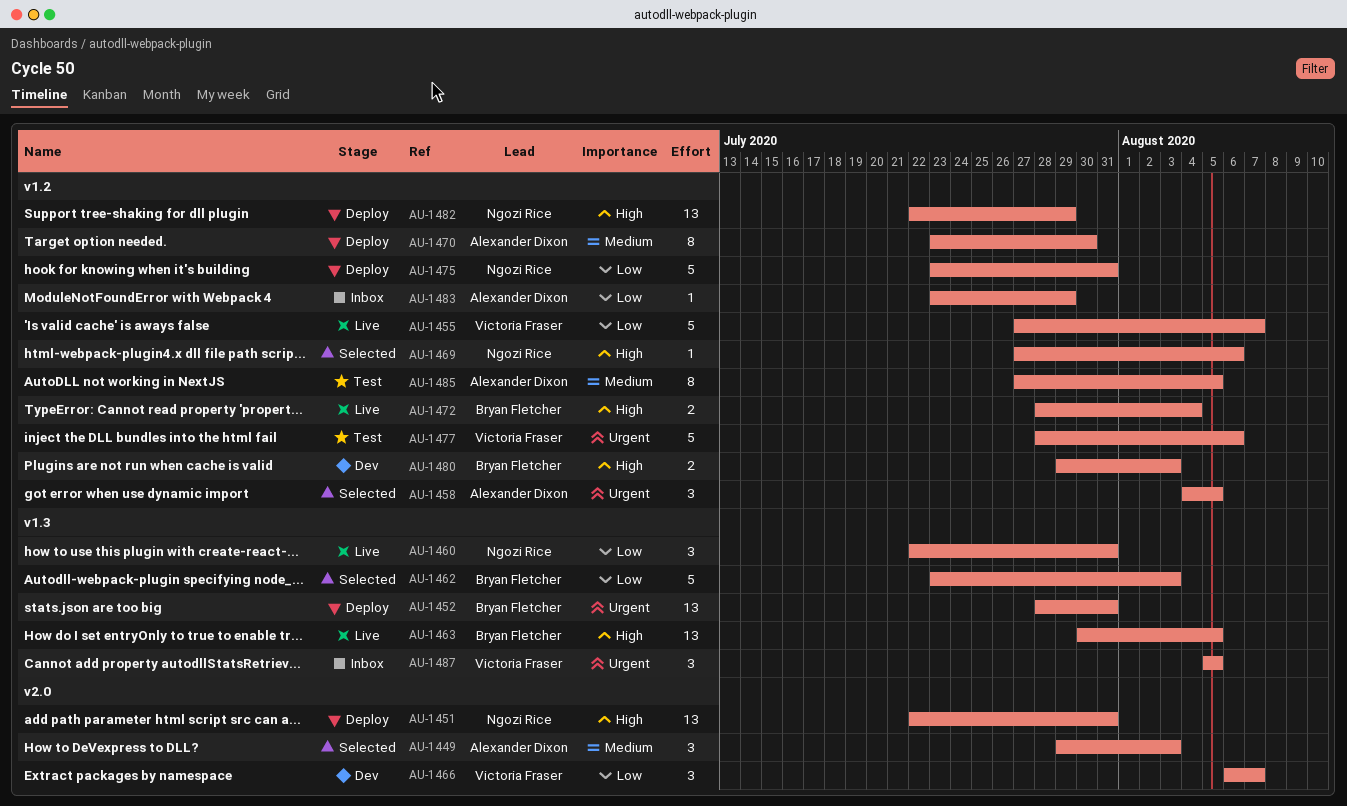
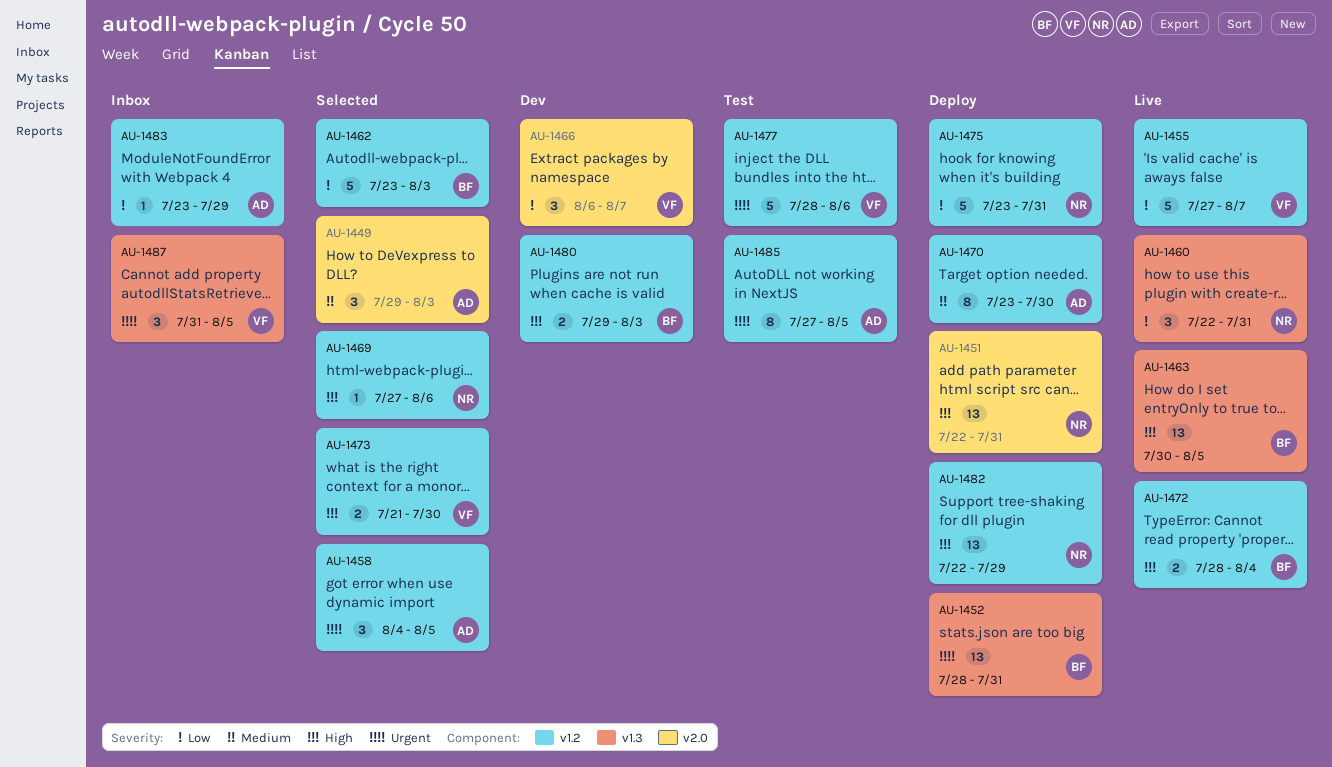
AU-1462, label: v1.3 -> v1.2
AU-1473: none -> present
AU-1485, priority: Medium -> Urgent
AU-1487, start: Aug 5 -> Jul 31

